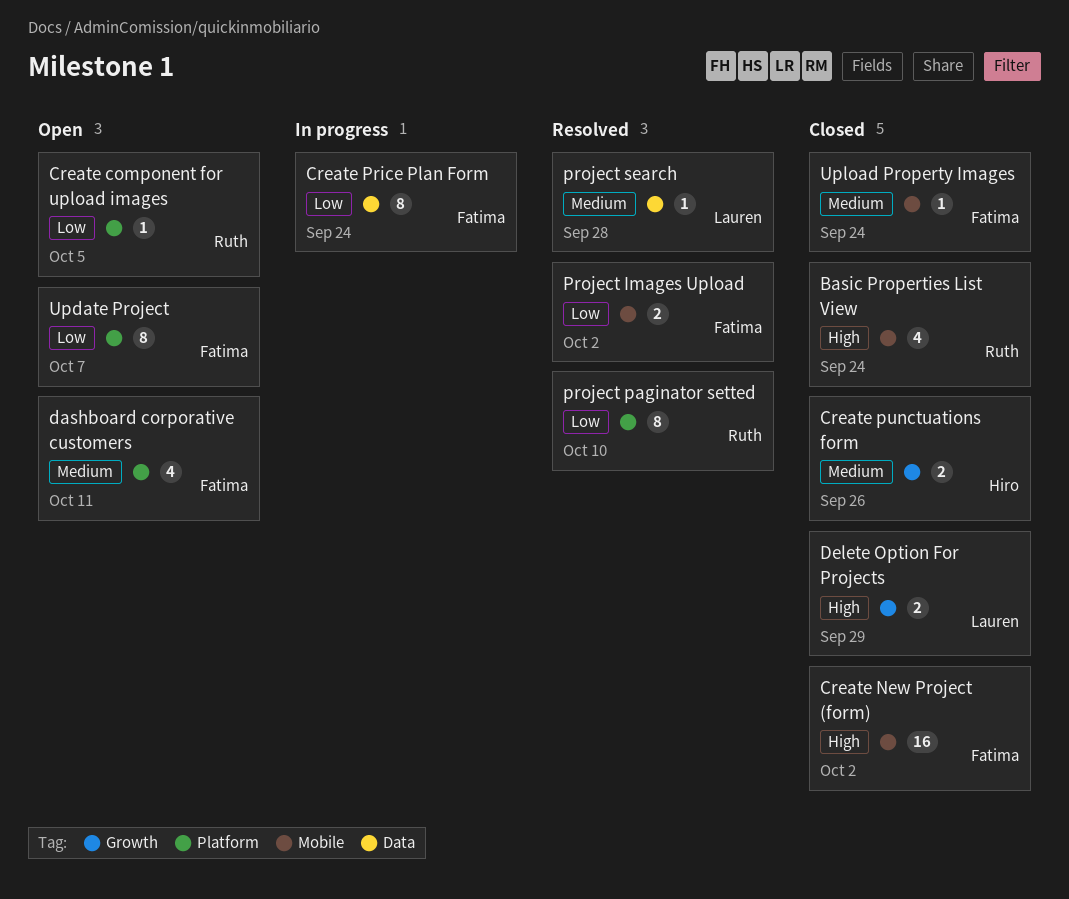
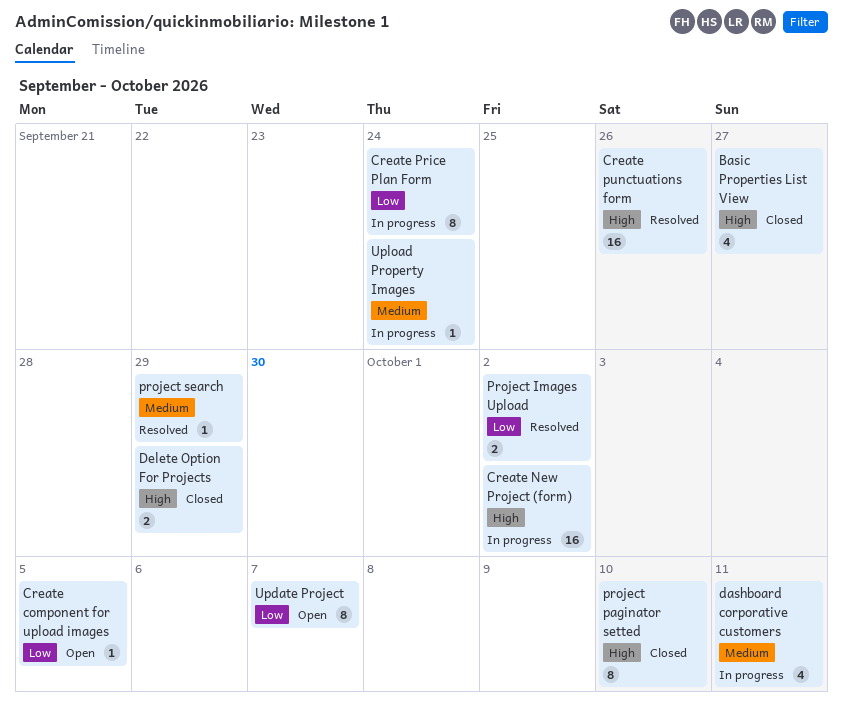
Basic Properties List View, due: Sep 24 -> Sep 27
Create New Project (form), status: Closed -> In progress
Create punctuations form, status: Closed -> Resolved
Create punctuations form, priority: Medium -> High
Create punctuations form, estimate: 2 -> 16
dashboard corporative customers, status: Open -> In progress
project paginator setted, status: Resolved -> Closed
project paginator setted, priority: Low -> High
project search, due: Sep 28 -> Sep 29
Upload Property Images, status: Closed -> In progress

